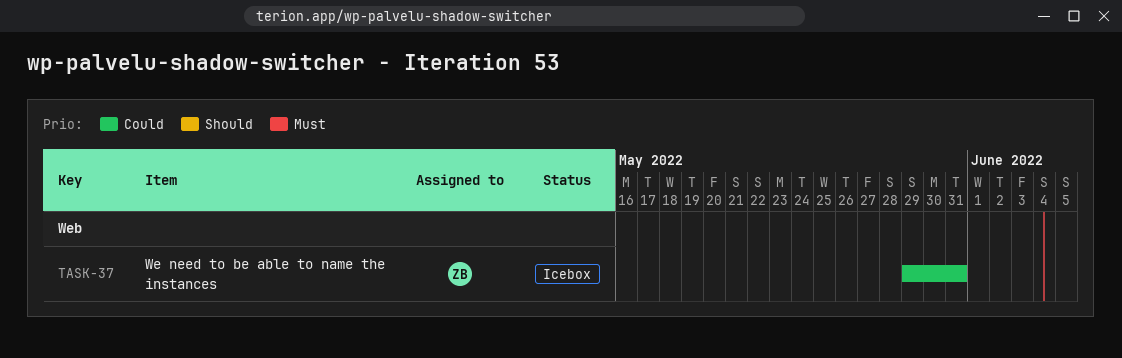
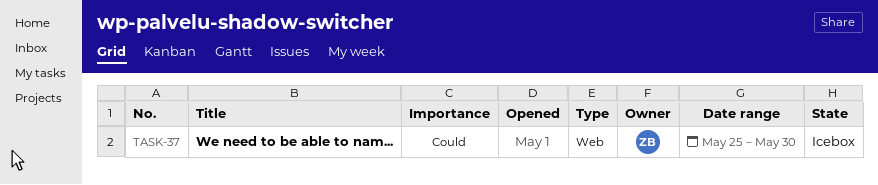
TASK-37, start: May 29 -> May 25
TASK-37, due: May 31 -> May 30

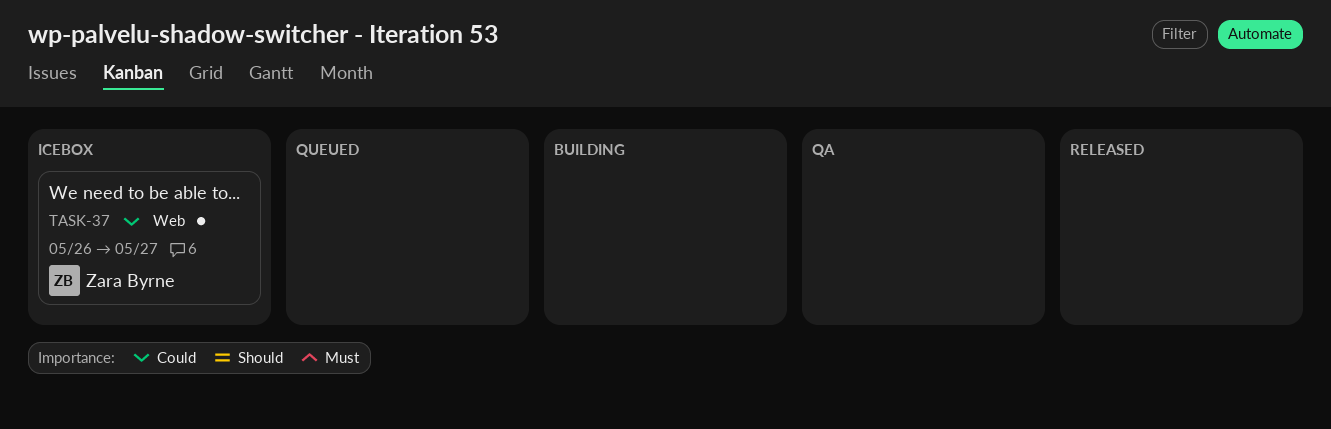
TASK-37, start: May 25 -> May 26
TASK-37, due: May 30 -> May 27

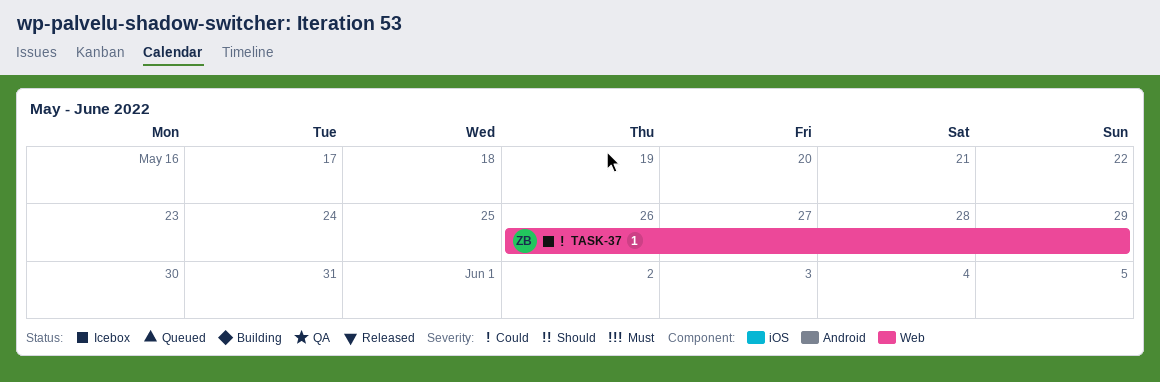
TASK-37, due: May 27 -> May 29

